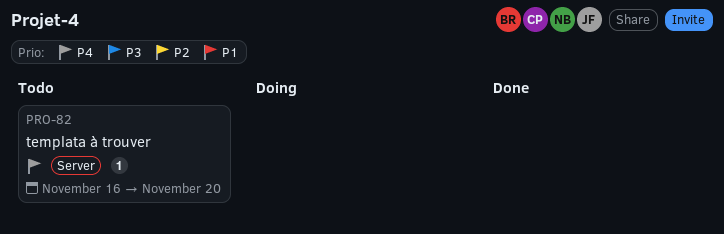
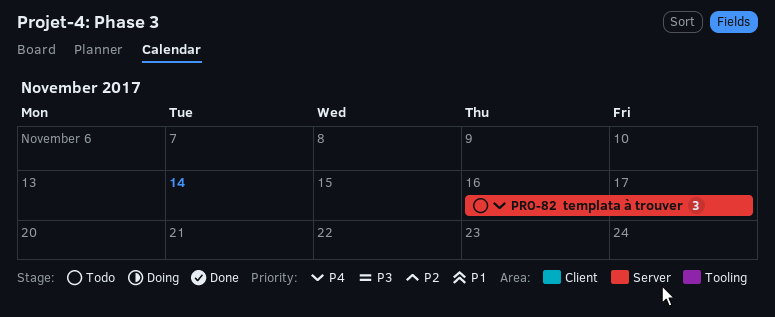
PRO-82, estimate: 1 -> 3
PRO-82, due: Nov 20 -> Nov 17

